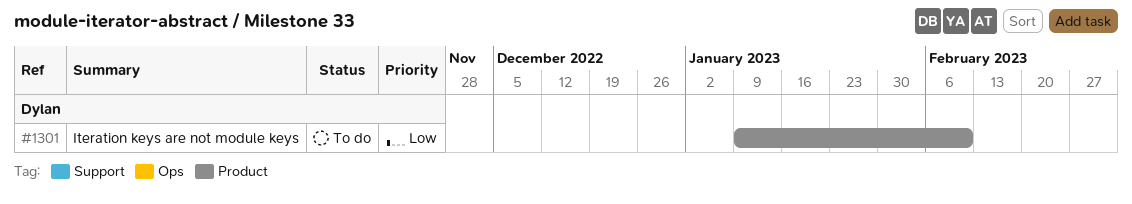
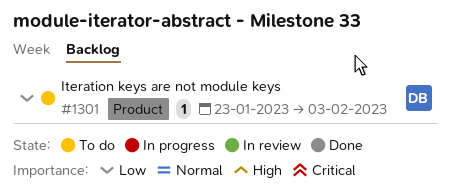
#1301, start: Jan 9 -> Jan 23
#1301, due: Feb 10 -> Feb 3

